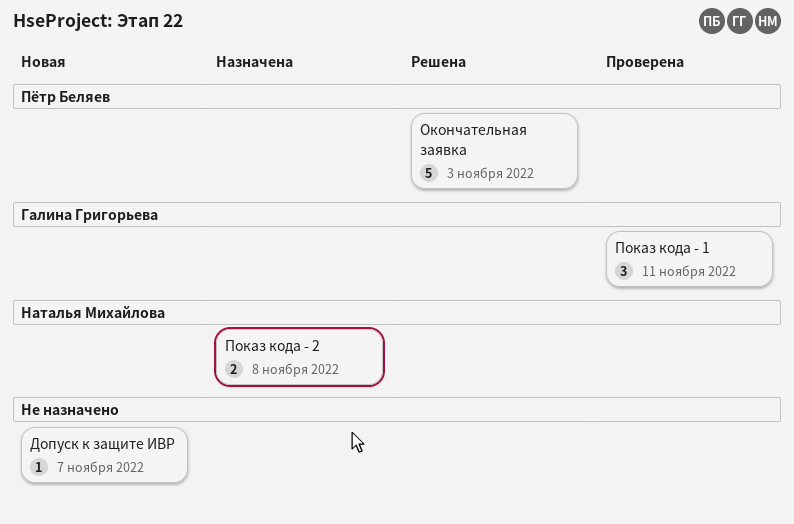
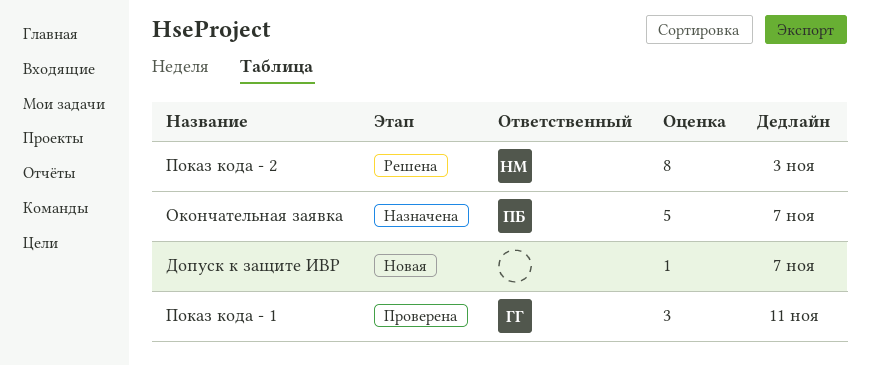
Окончательная заявка, status: Решена -> Назначена
Окончательная заявка, due: Nov 3 -> Nov 7
Показ кода - 2, status: Назначена -> Решена
Показ кода - 2, estimate: 2 -> 8
Показ кода - 2, due: Nov 8 -> Nov 3

